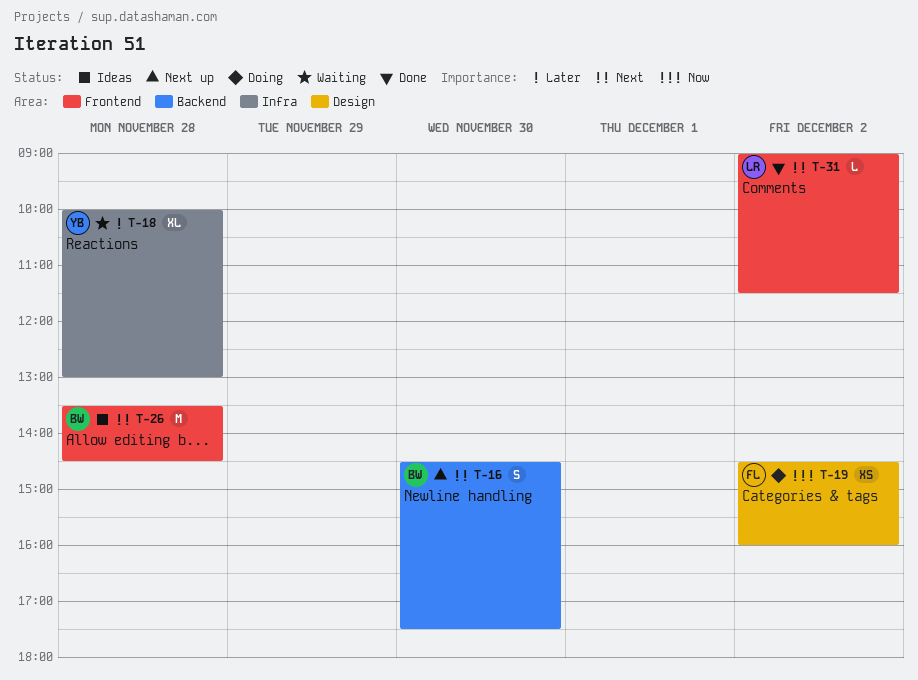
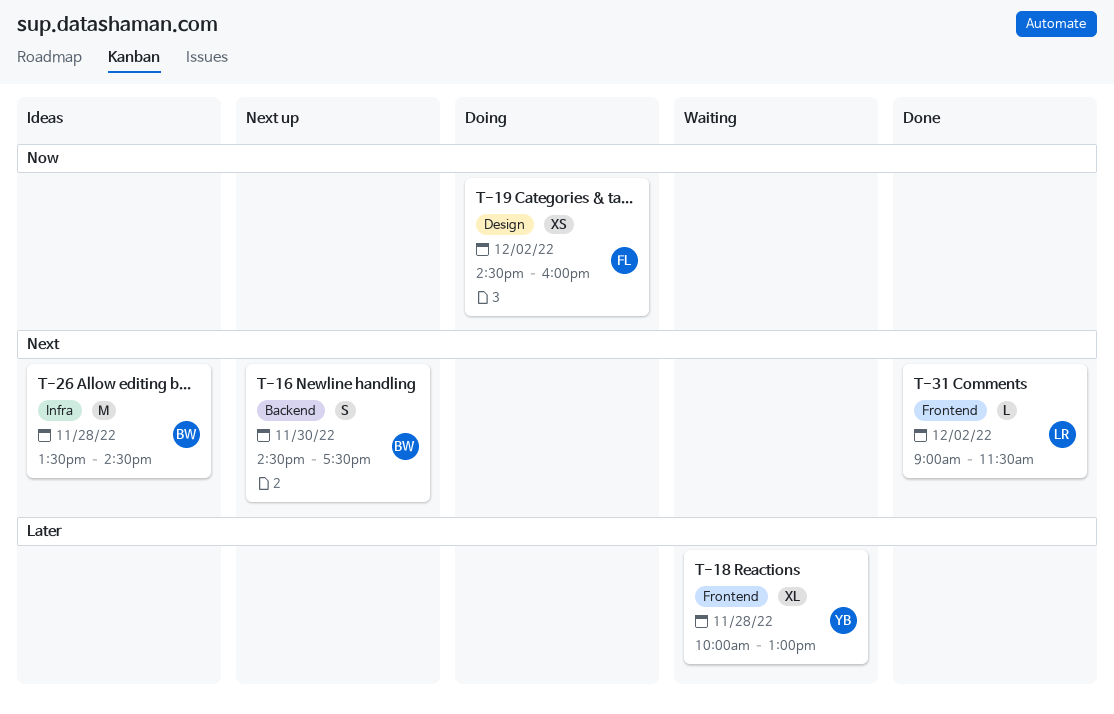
T-18, label: Infra -> Frontend
T-26, label: Frontend -> Infra

